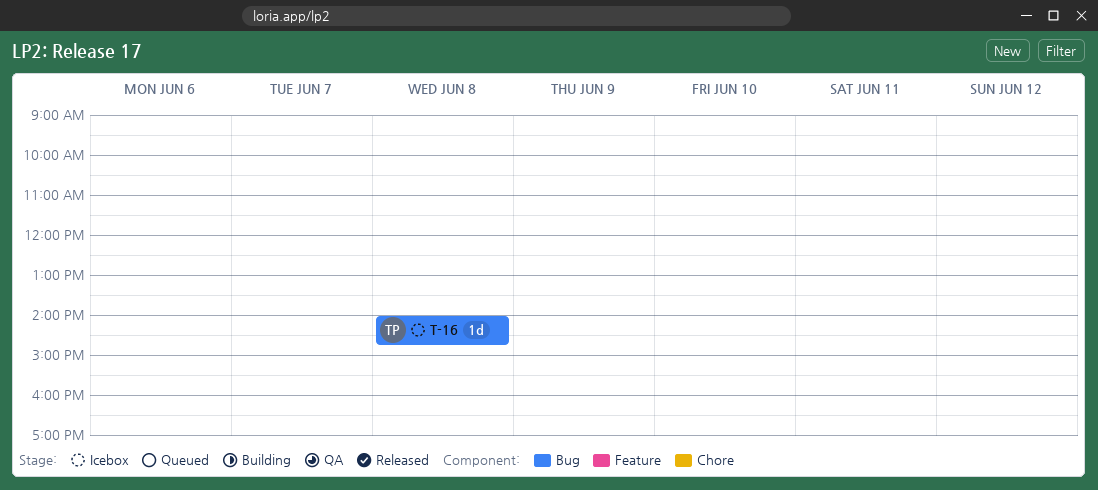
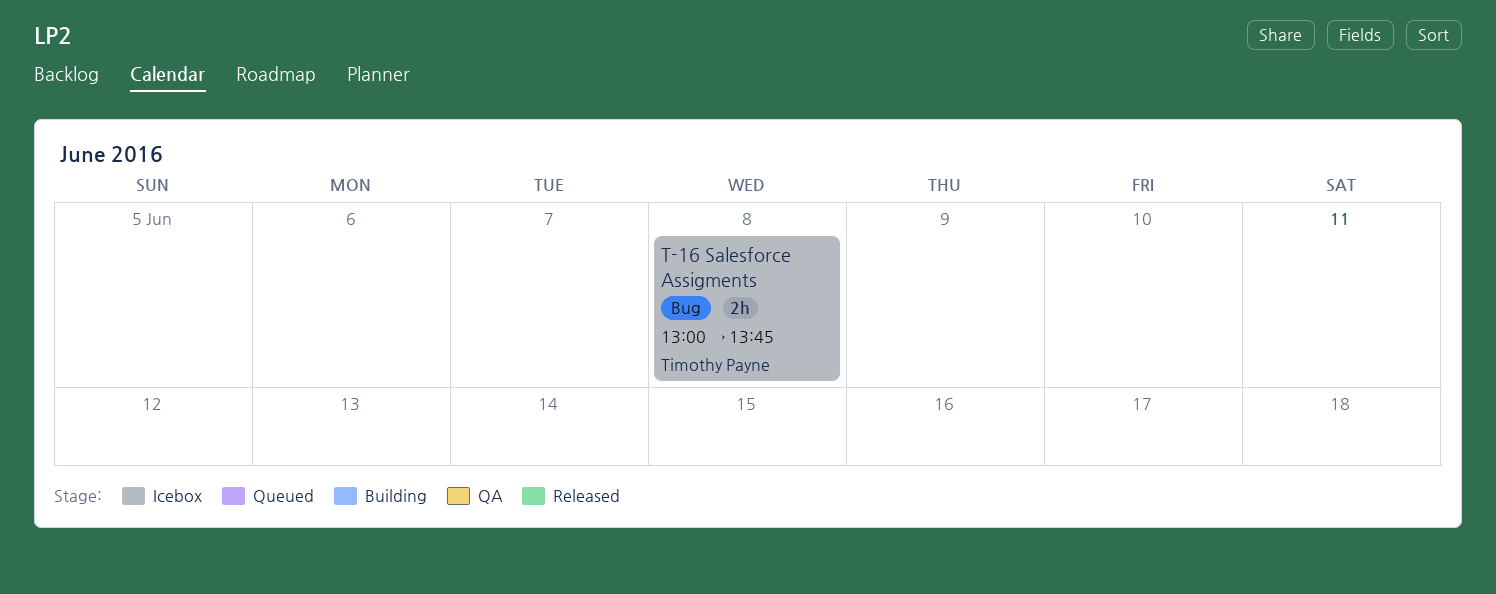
T-16, estimate: 1d -> 2h
T-16, begins: 14:00 -> 13:00
T-16, ends: 14:45 -> 13:45

